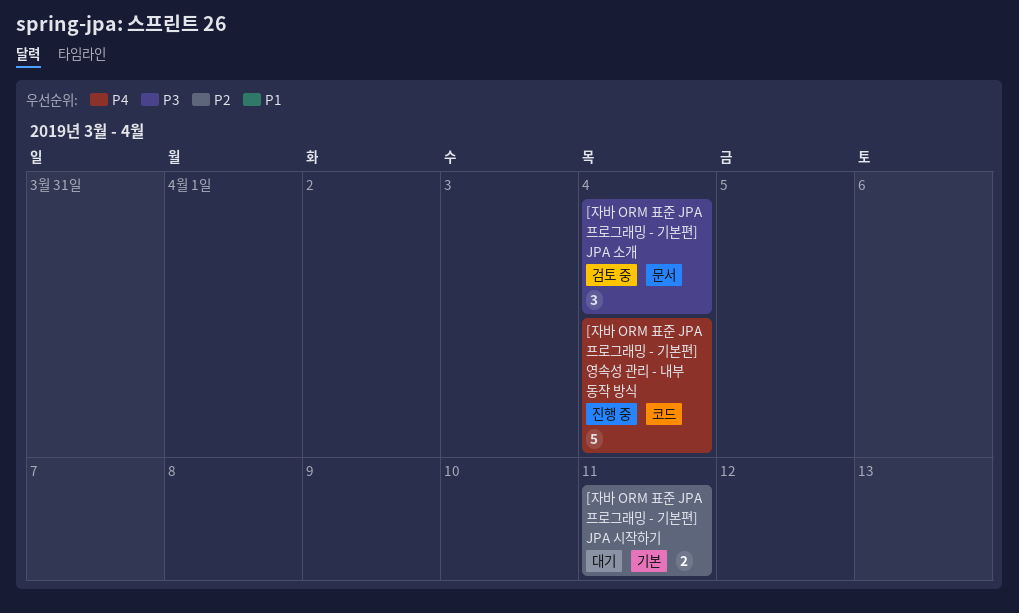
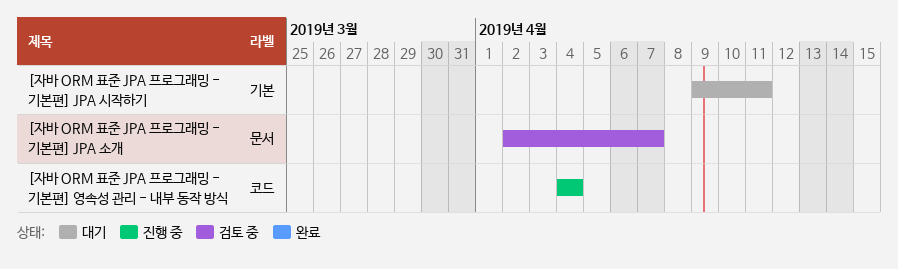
[자바 ORM 표준 JPA 프로그래밍 - 기본편] JPA 소개, due: Apr 4 -> Apr 7

